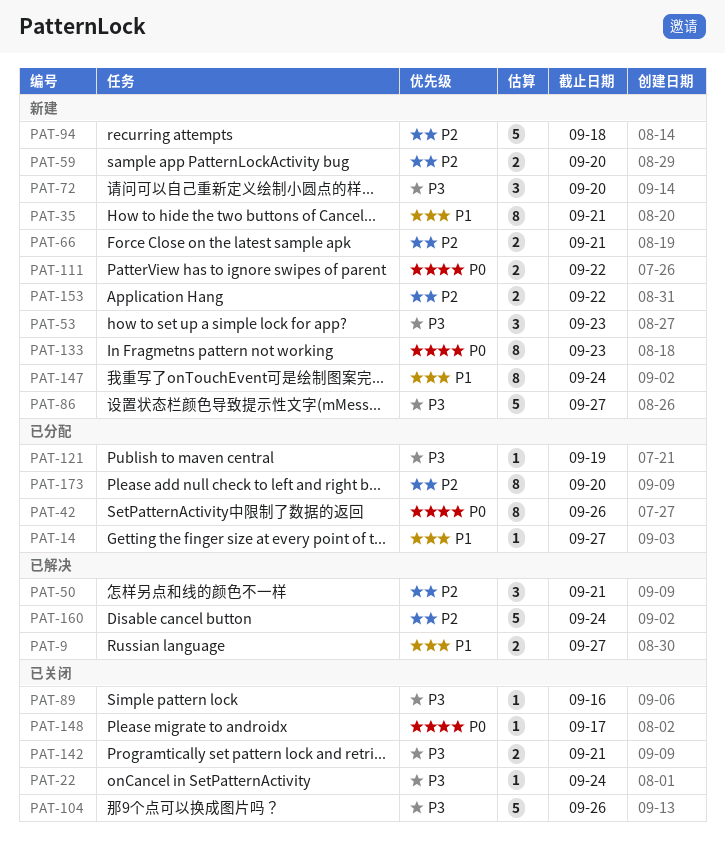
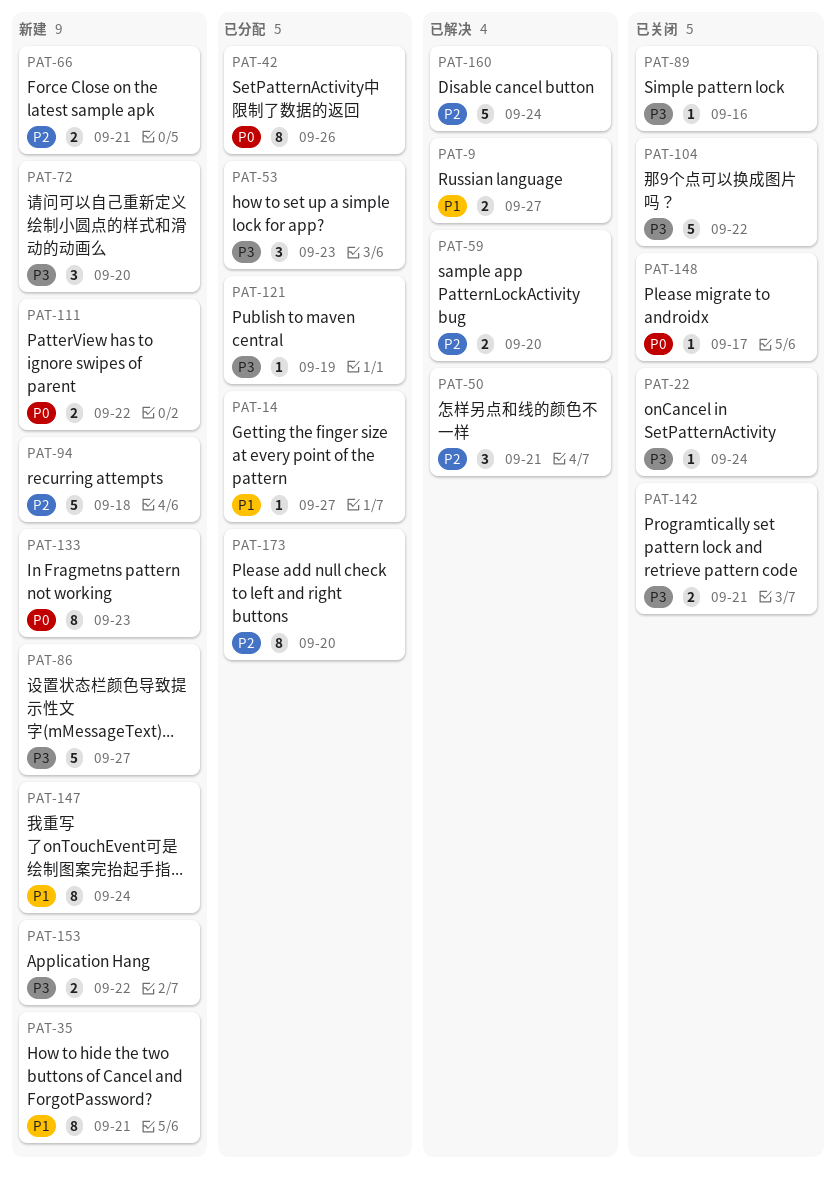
PAT-53, status: 新建 -> 已分配
PAT-59, status: 新建 -> 已解决
PAT-104, due: Sep 26 -> Sep 22
PAT-153, priority: P2 -> P3

